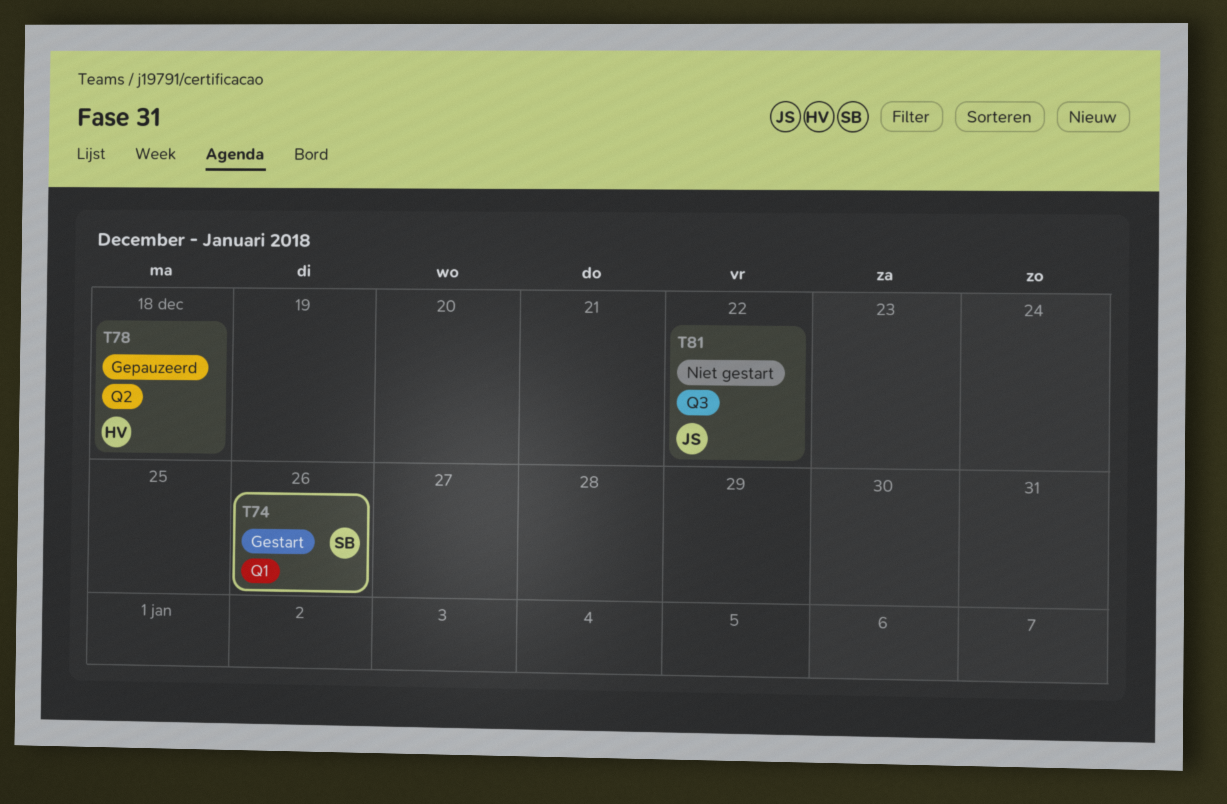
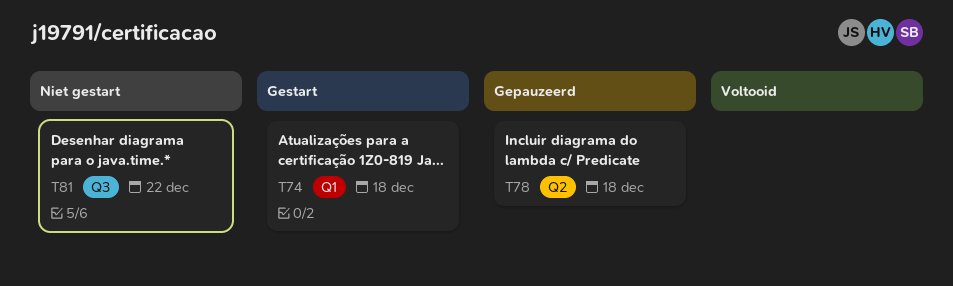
T74, due: Dec 26 -> Dec 18

